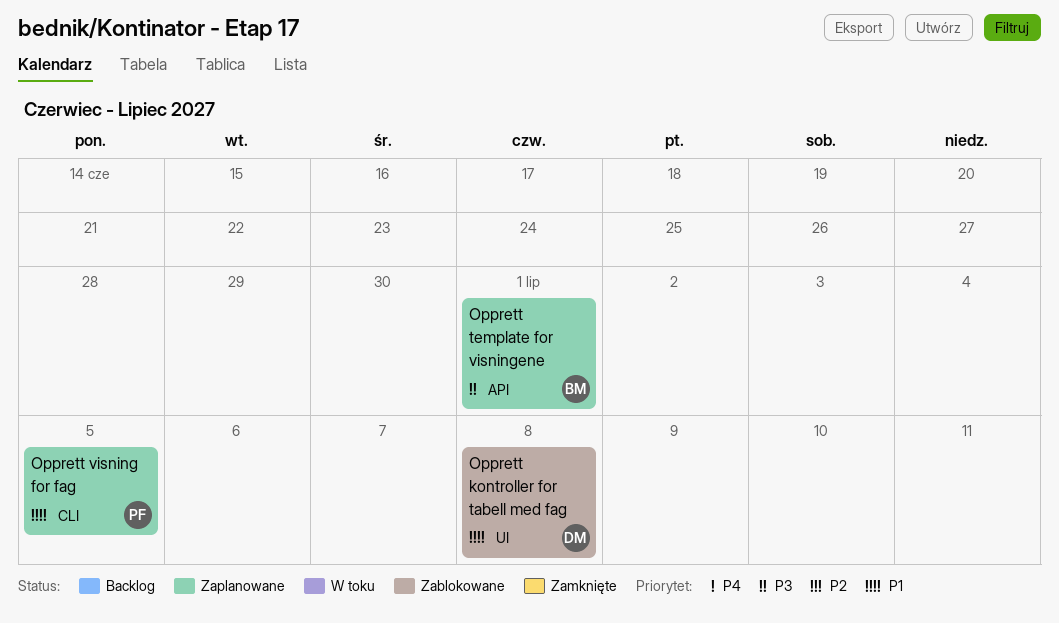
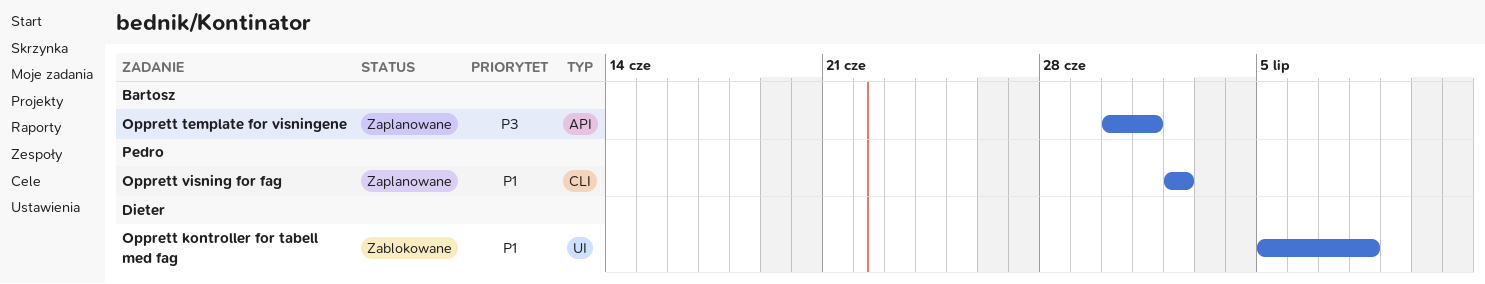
Opprett visning for fag, due: Jul 5 -> Jul 2

